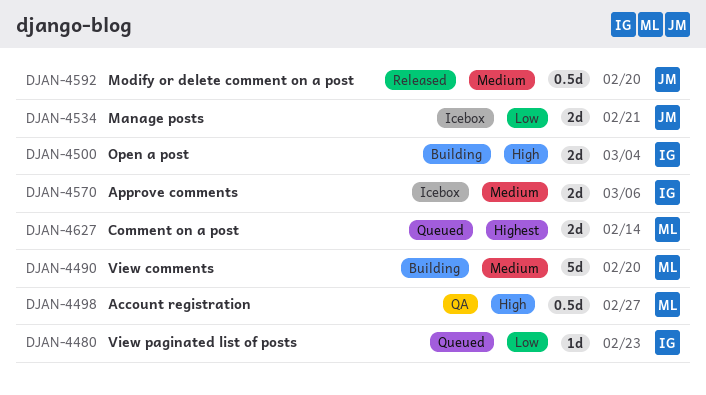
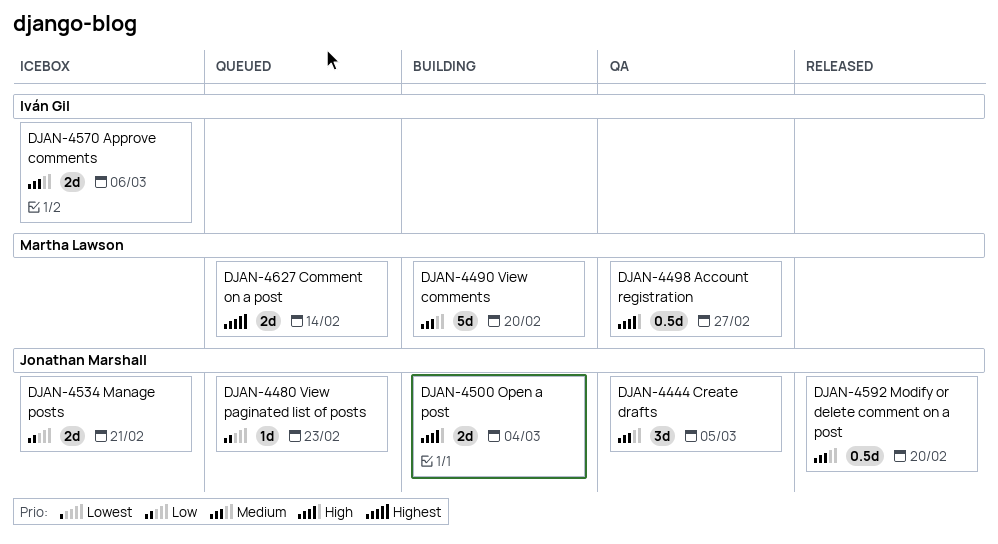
DJAN-4444: none -> present
DJAN-4480, owner: Iván Gil -> Jonathan Marshall
DJAN-4500, owner: Iván Gil -> Jonathan Marshall

